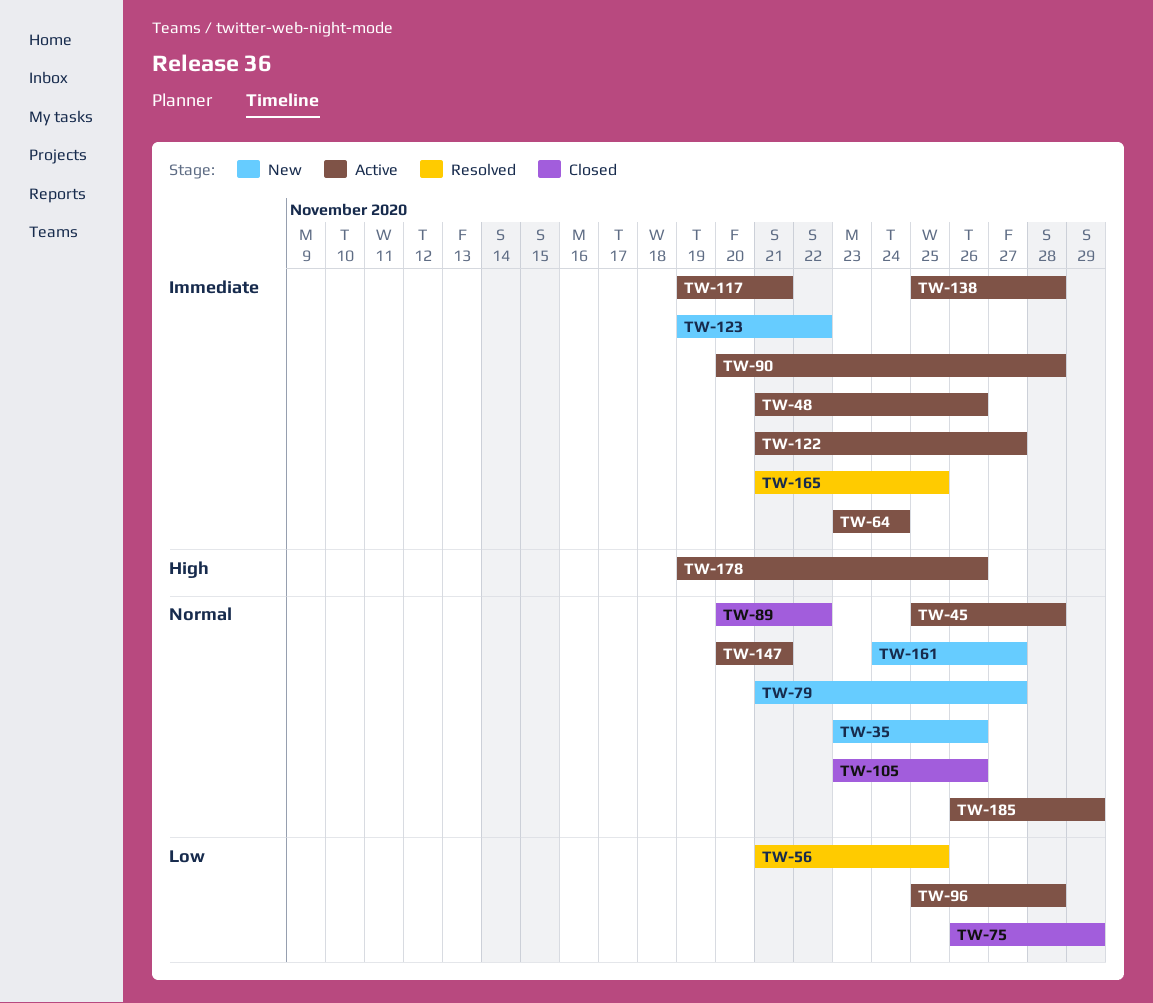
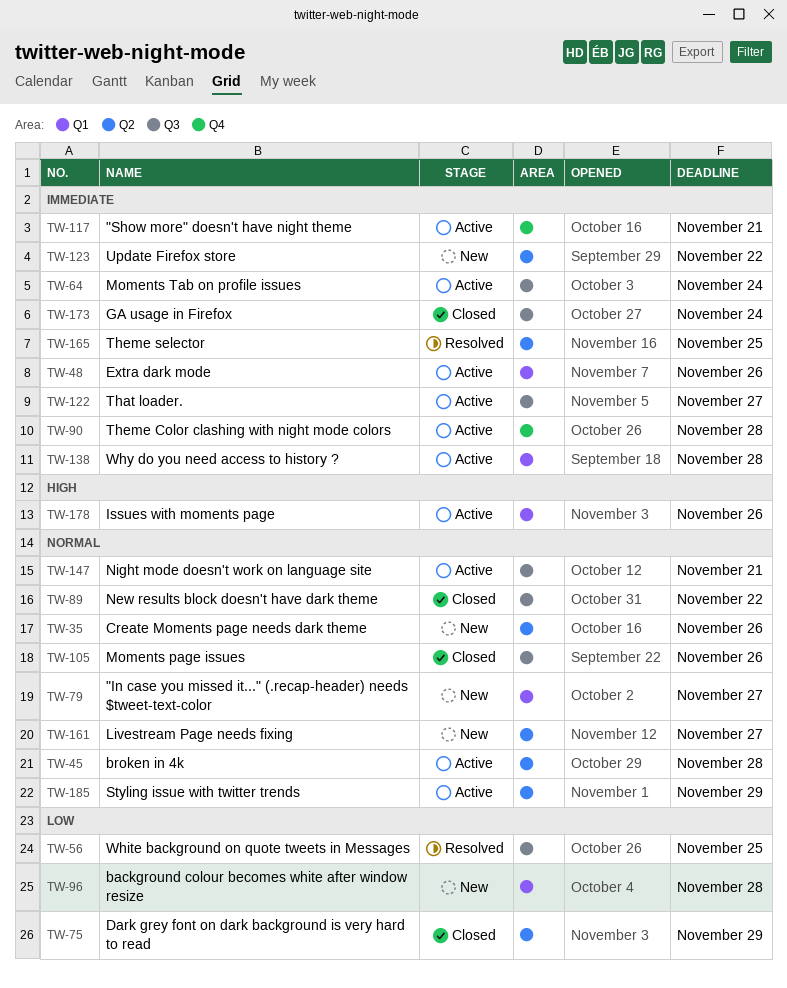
TW-96, status: Active -> New
TW-173: none -> present

